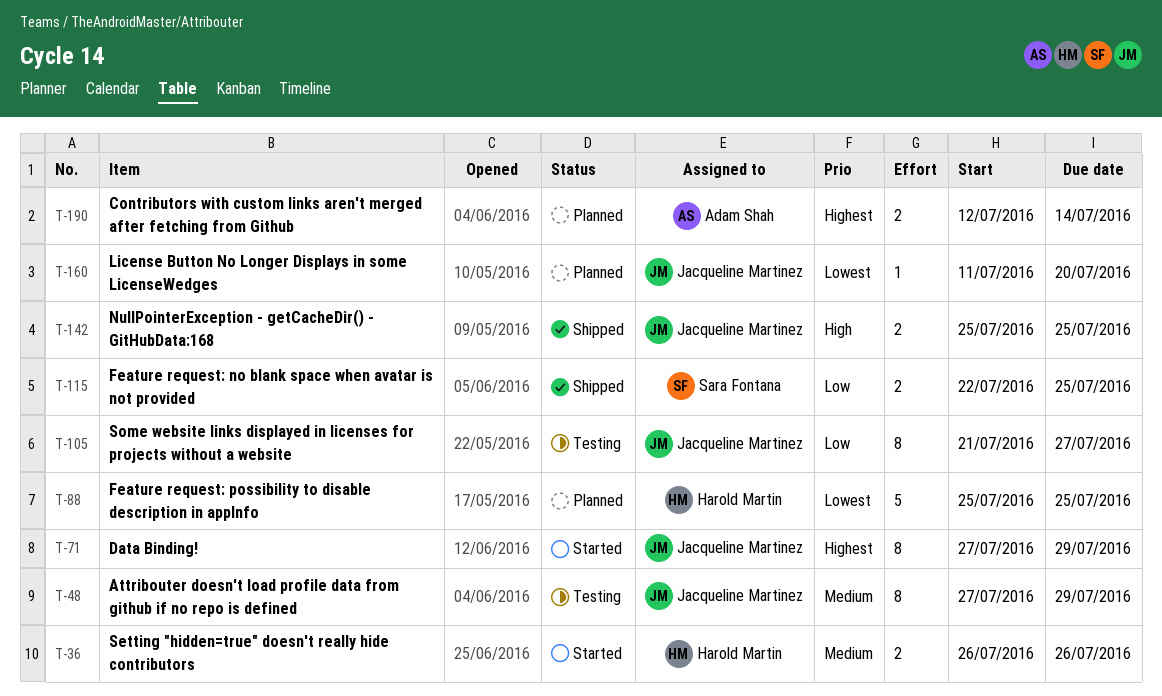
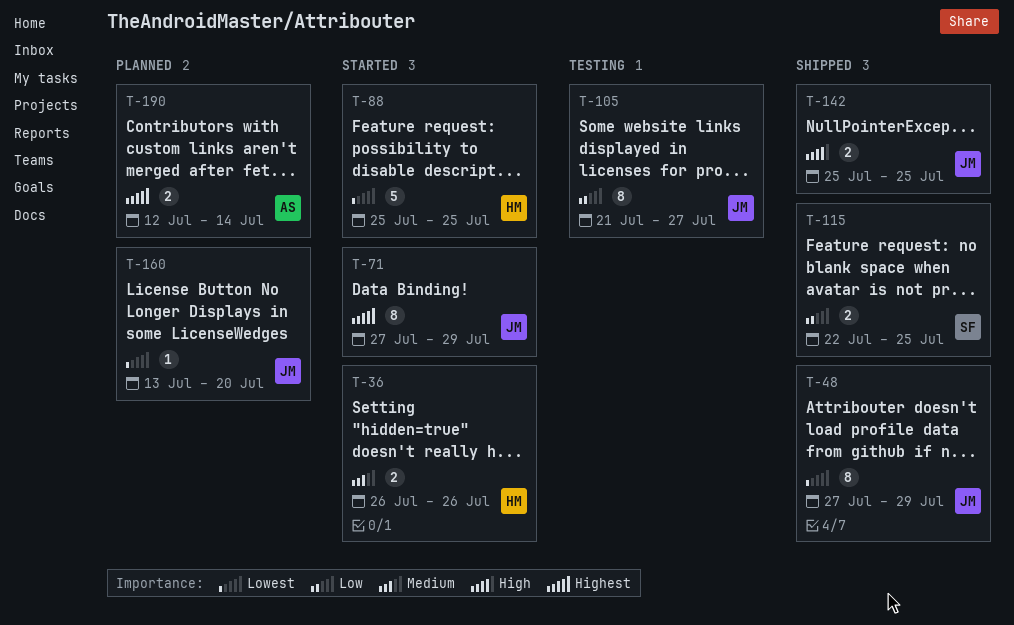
T-48, status: Testing -> Shipped
T-48, priority: Medium -> Lowest
T-88, status: Planned -> Started
T-160, start: Jul 11 -> Jul 13

